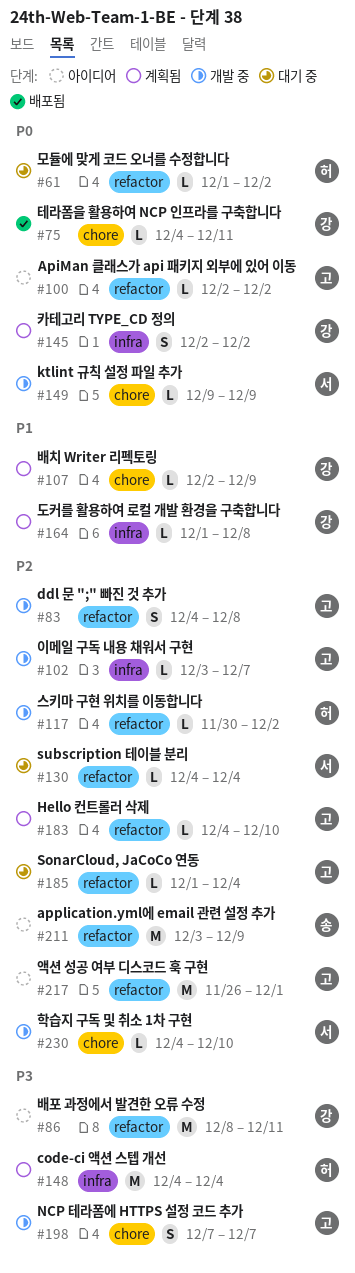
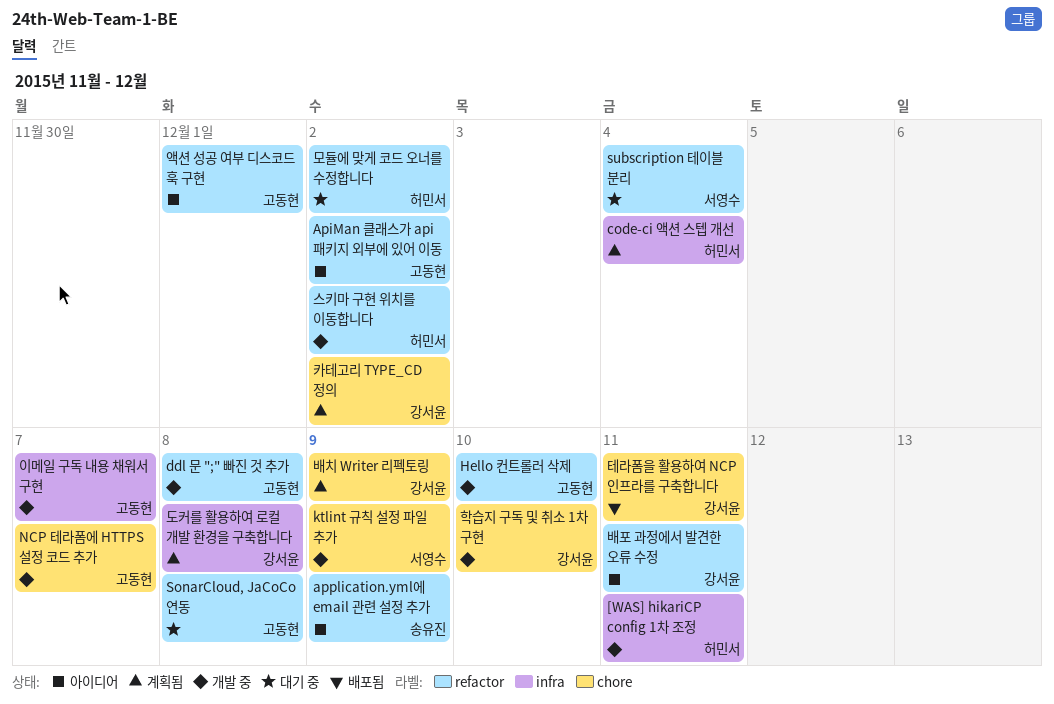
[WAS] hikariCP config 1차 조정: none -> present
Hello 컨트롤러 삭제, status: 계획됨 -> 개발 중
SonarCloud, JaCoCo 연동, due: Dec 4 -> Dec 8
카테고리 TYPE_CD 정의, label: infra -> chore
학습지 구독 및 취소 1차 구현, owner: 서영수 -> 강서윤

